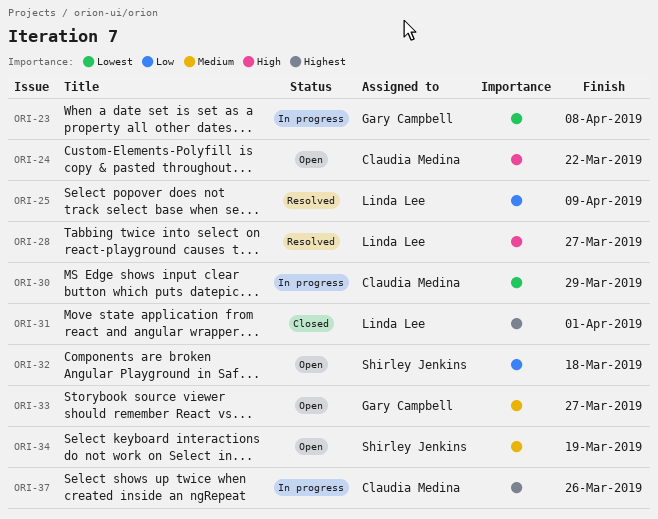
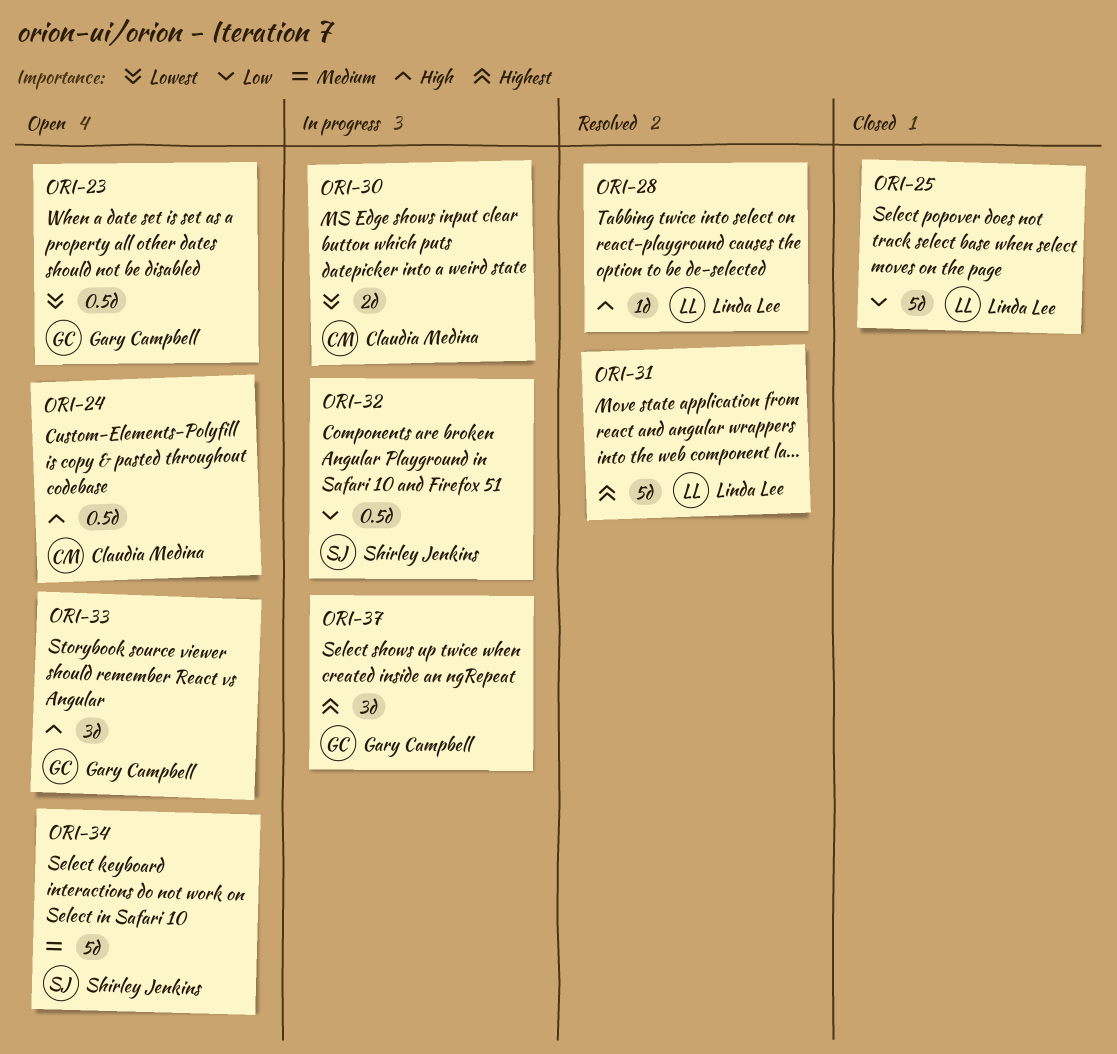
ORI-23, status: In progress -> Open
ORI-25, status: Resolved -> Closed
ORI-31, status: Closed -> Resolved
ORI-32, status: Open -> In progress
ORI-33, priority: Medium -> High
ORI-37, owner: Claudia Medina -> Gary Campbell

